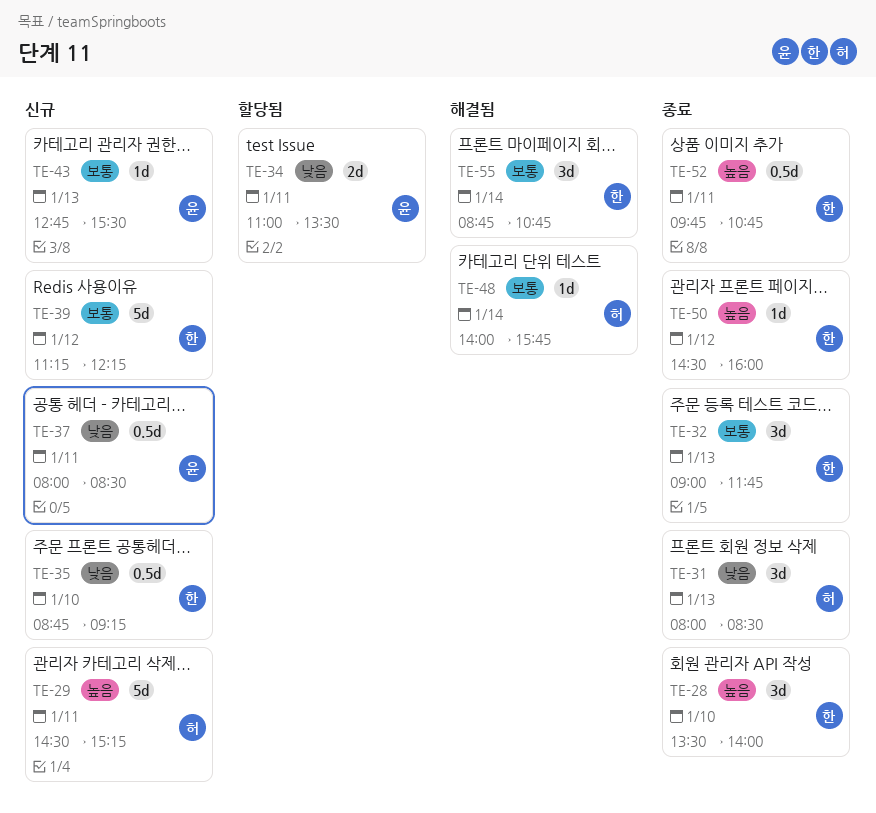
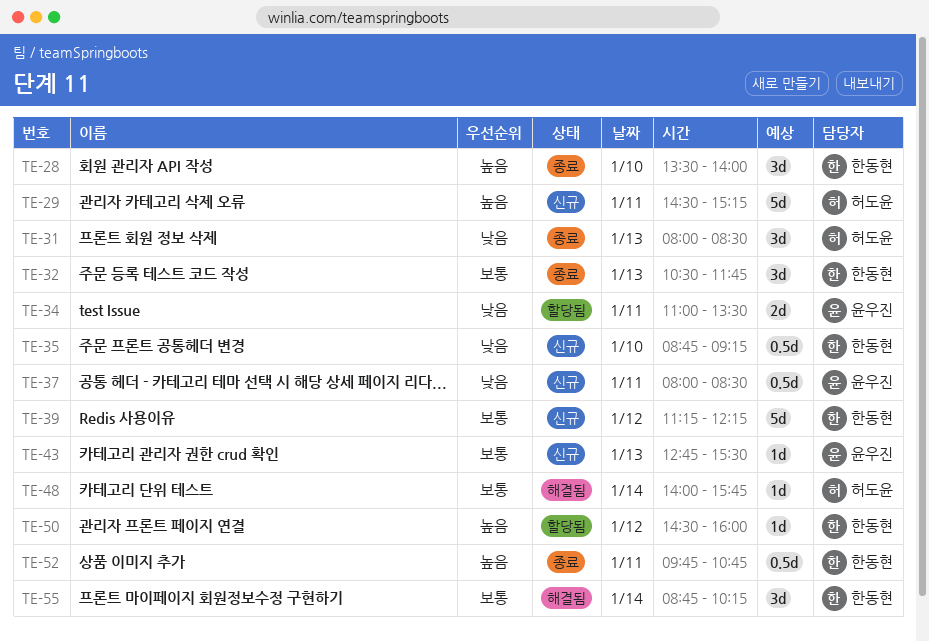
TE-32, begins: 09:00 -> 10:30
TE-50, status: 종료 -> 할당됨
TE-55, ends: 10:45 -> 10:15

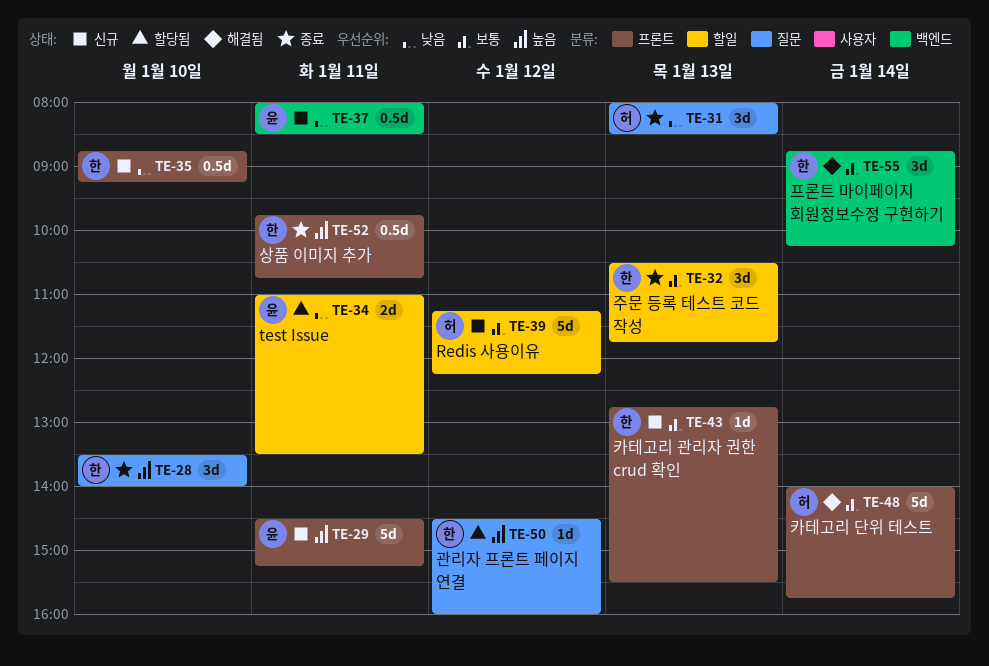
TE-29, owner: 허도윤 -> 윤우진
TE-39, owner: 한동현 -> 허도윤
TE-43, owner: 윤우진 -> 한동현
TE-48, estimate: 1d -> 5d

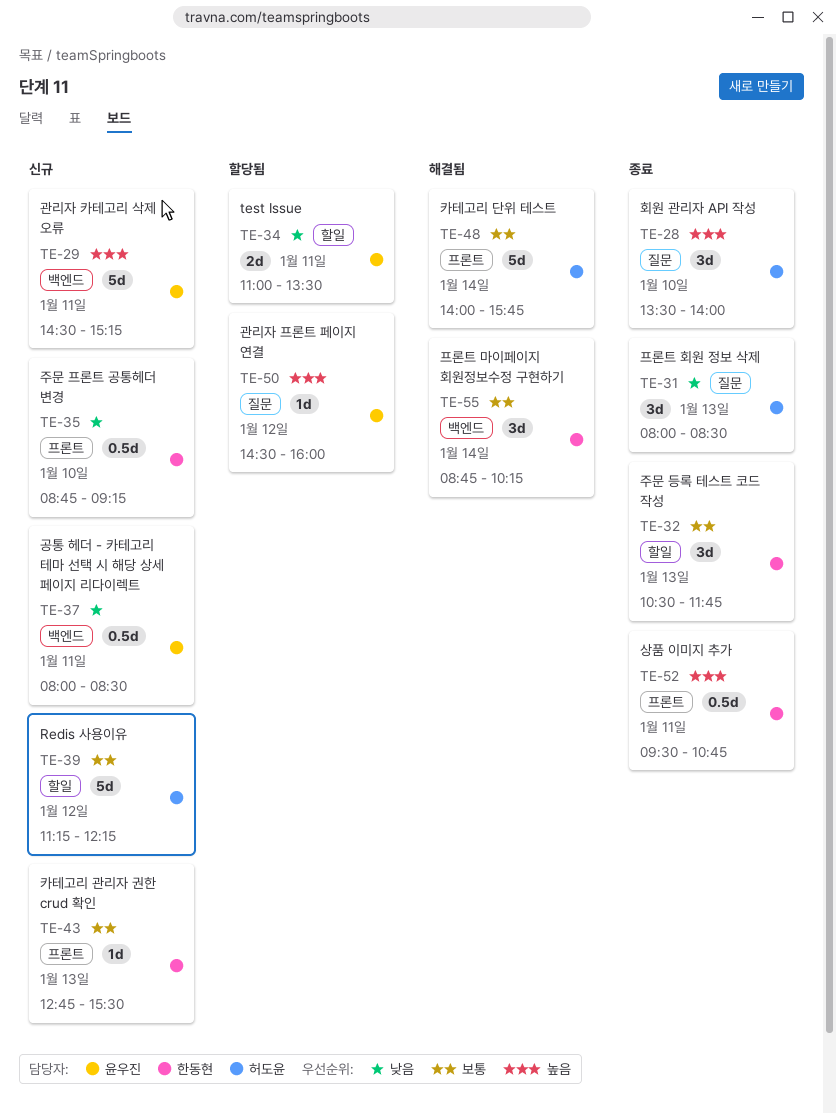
TE-28, owner: 한동현 -> 허도윤
TE-29, label: 프론트 -> 백엔드
TE-50, owner: 한동현 -> 윤우진
TE-52, begins: 09:45 -> 09:30

